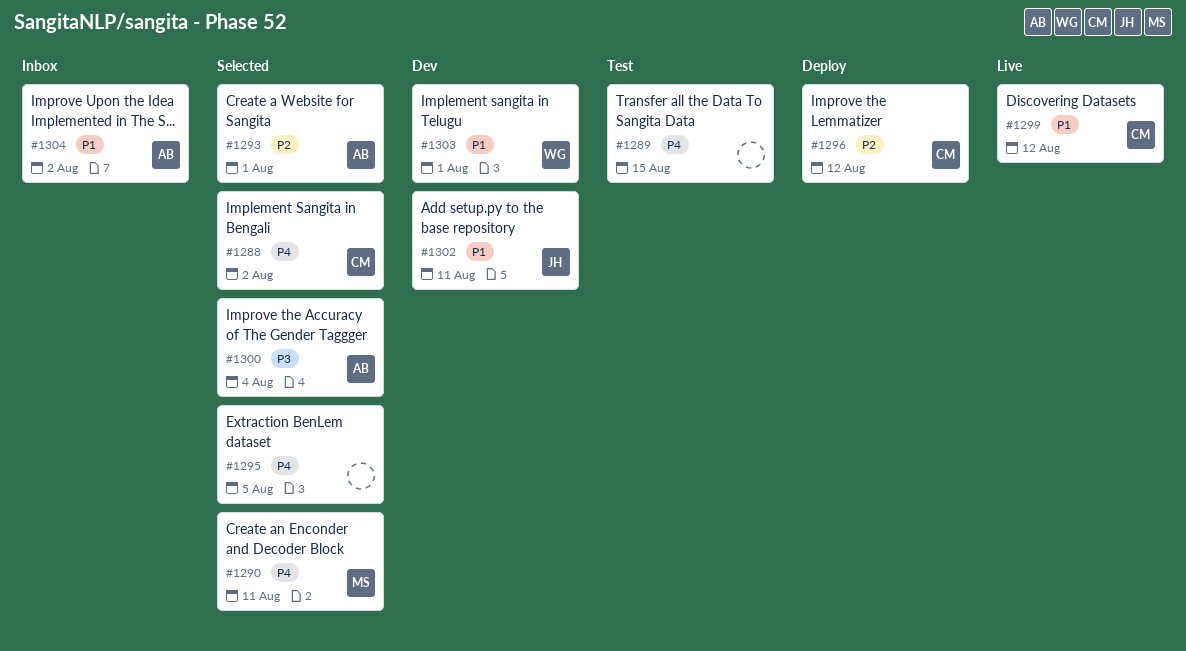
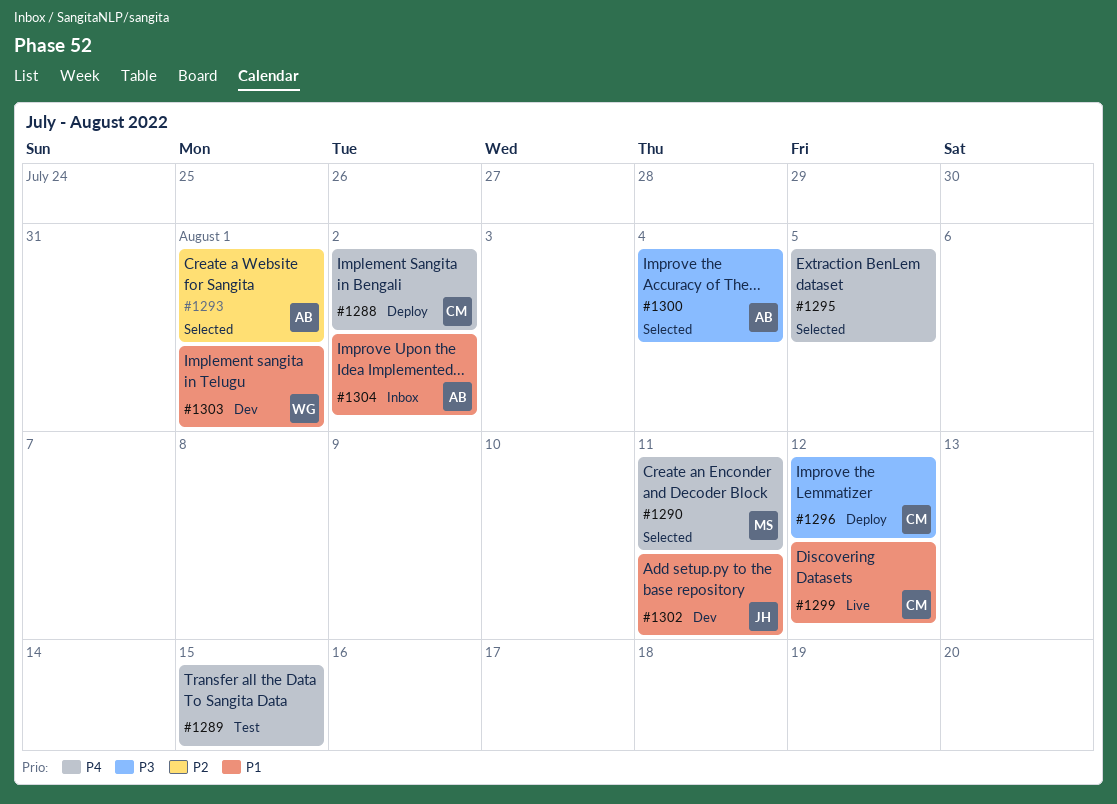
#1288, status: Selected -> Deploy
#1296, priority: P2 -> P3

